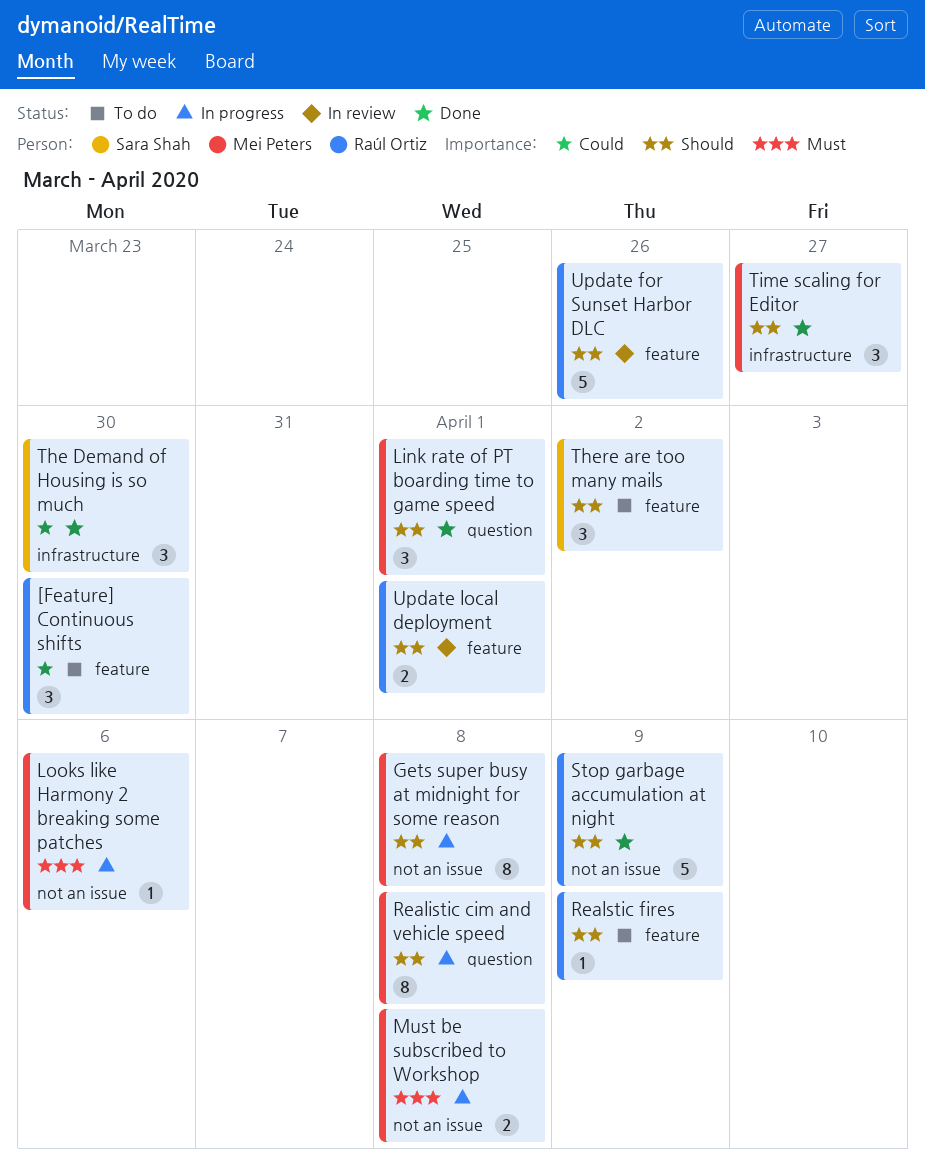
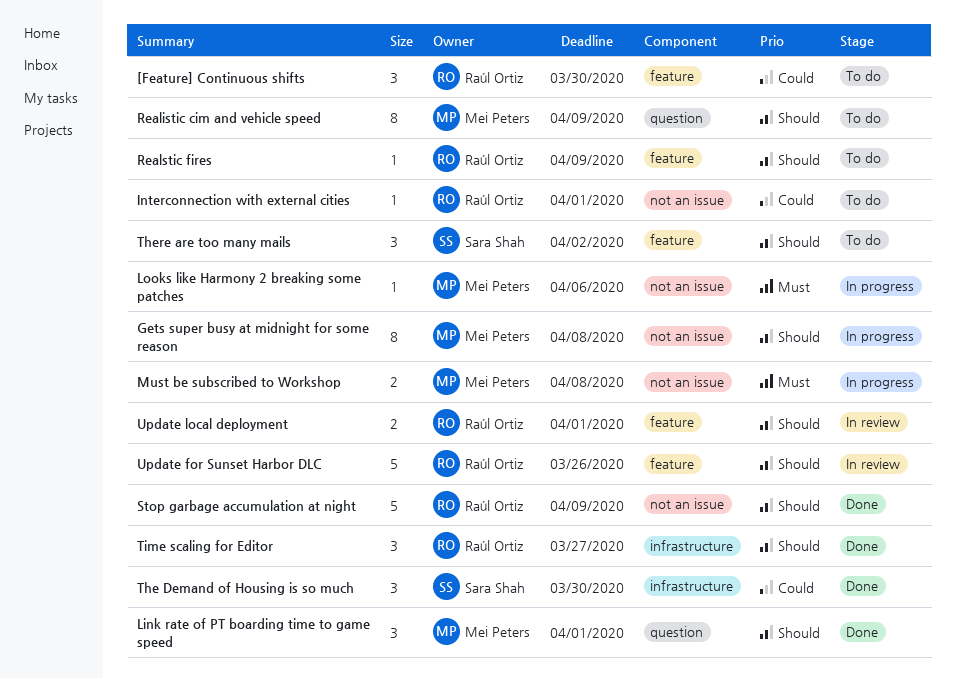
Interconnection with external cities: none -> present
Realistic cim and vehicle speed, status: In progress -> To do
Realistic cim and vehicle speed, due: Apr 8 -> Apr 9
Time scaling for Editor, owner: Mei Peters -> Raúl Ortiz

